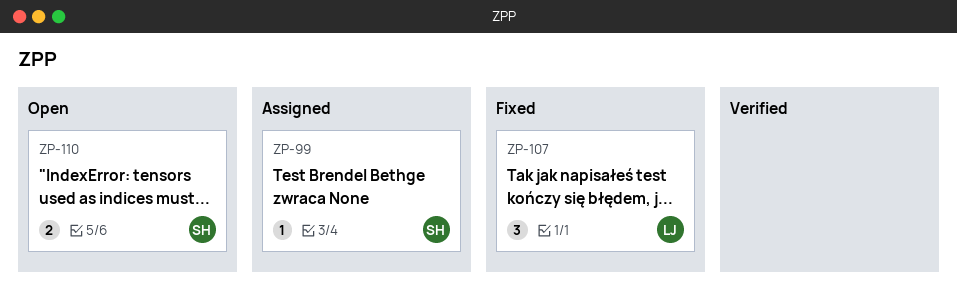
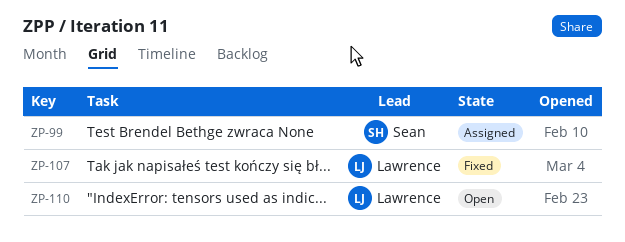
ZP-110, owner: Sean -> Lawrence

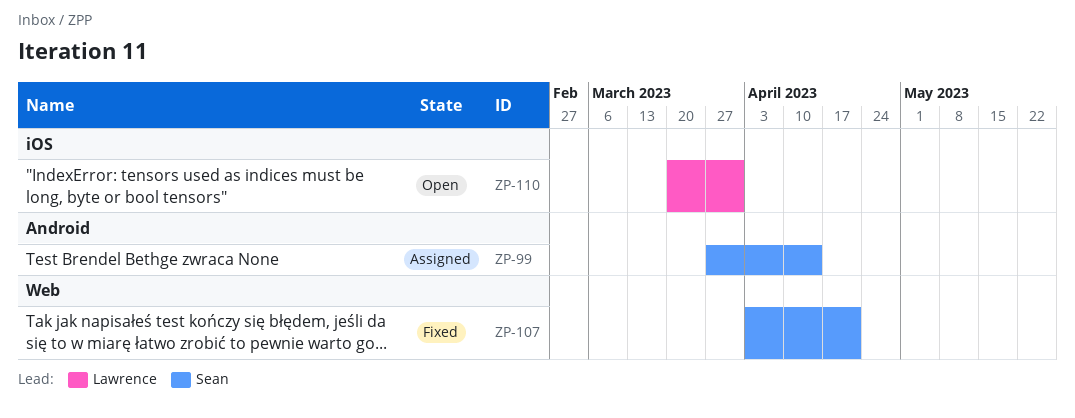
ZP-107, owner: Lawrence -> Sean

